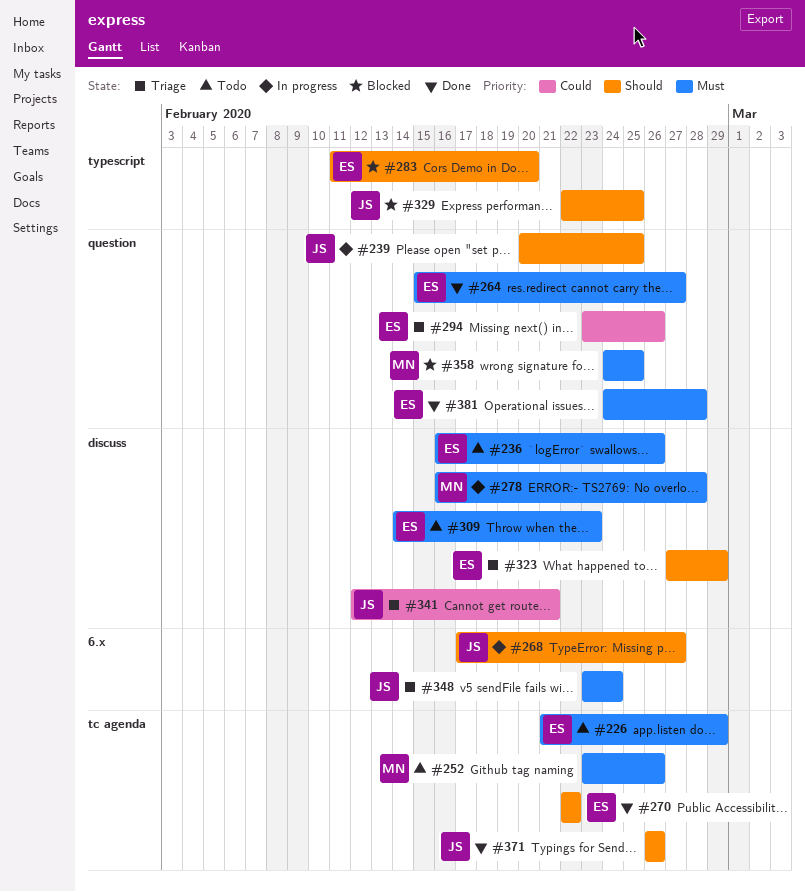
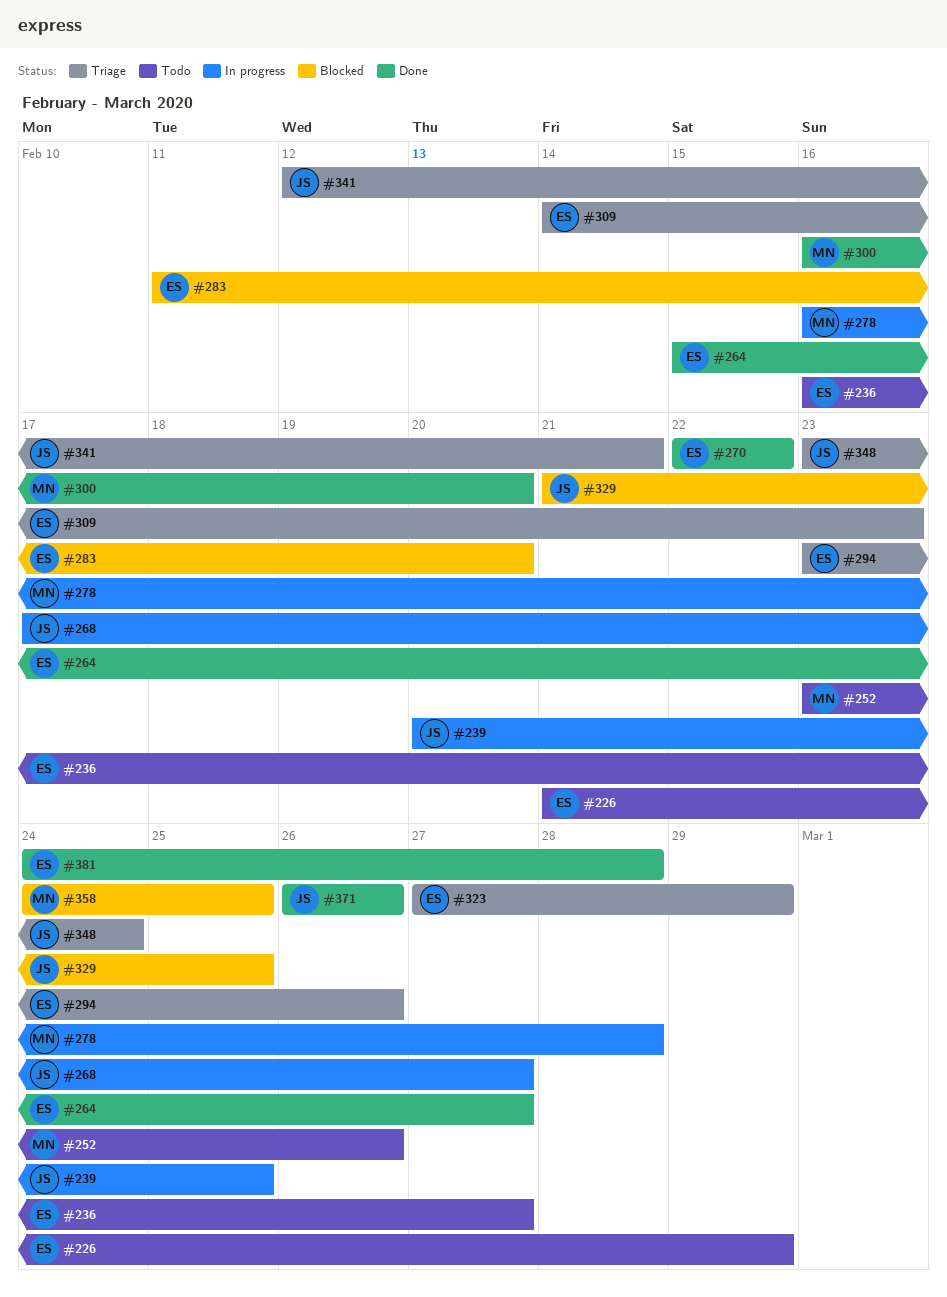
#236, due: Feb 26 -> Feb 27
#300: none -> present
#309, status: Todo -> Triage
#329, start: Feb 22 -> Feb 21

